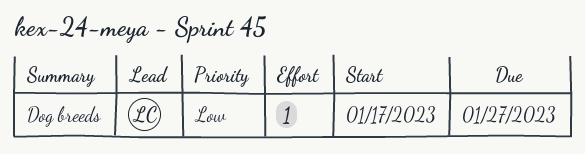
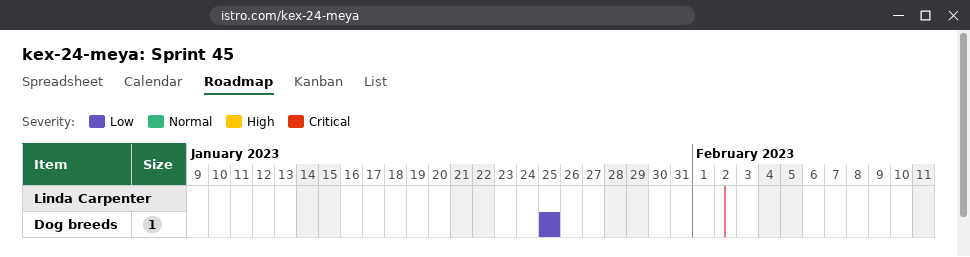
Dog breeds, start: Jan 17 -> Jan 25
Dog breeds, due: Jan 27 -> Jan 25

